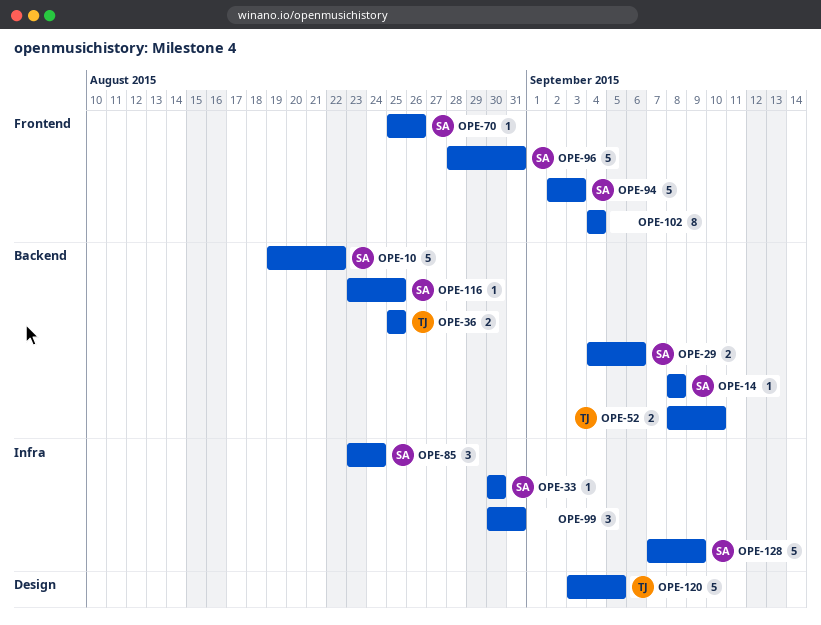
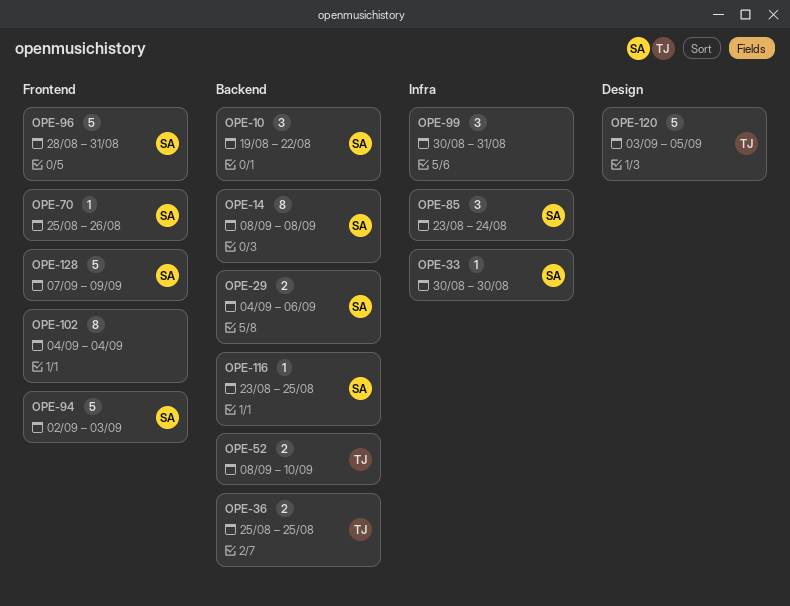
OPE-10, estimate: 5 -> 3
OPE-14, estimate: 1 -> 8
OPE-128, label: Infra -> Frontend

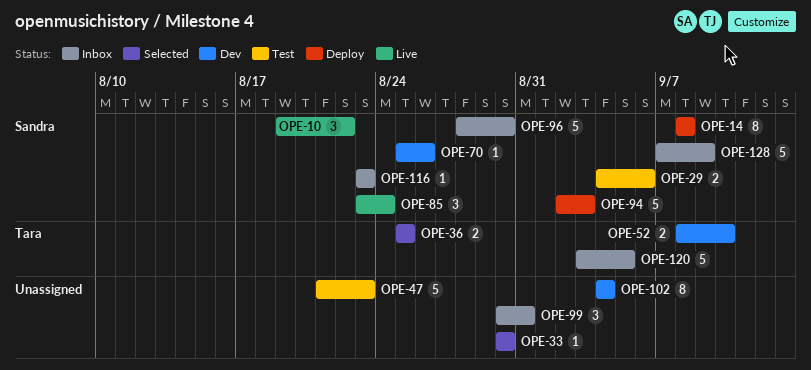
OPE-33, owner: Sandra -> none
OPE-47: none -> present
OPE-96, due: Aug 31 -> Aug 30
OPE-116, due: Aug 25 -> Aug 23

